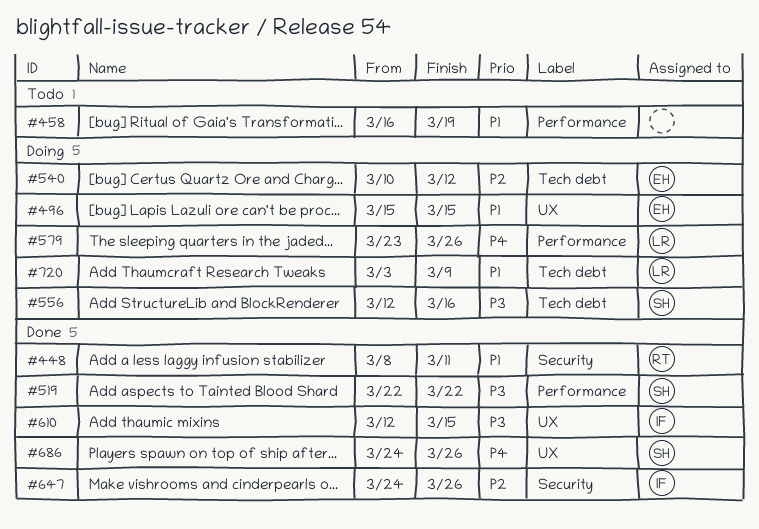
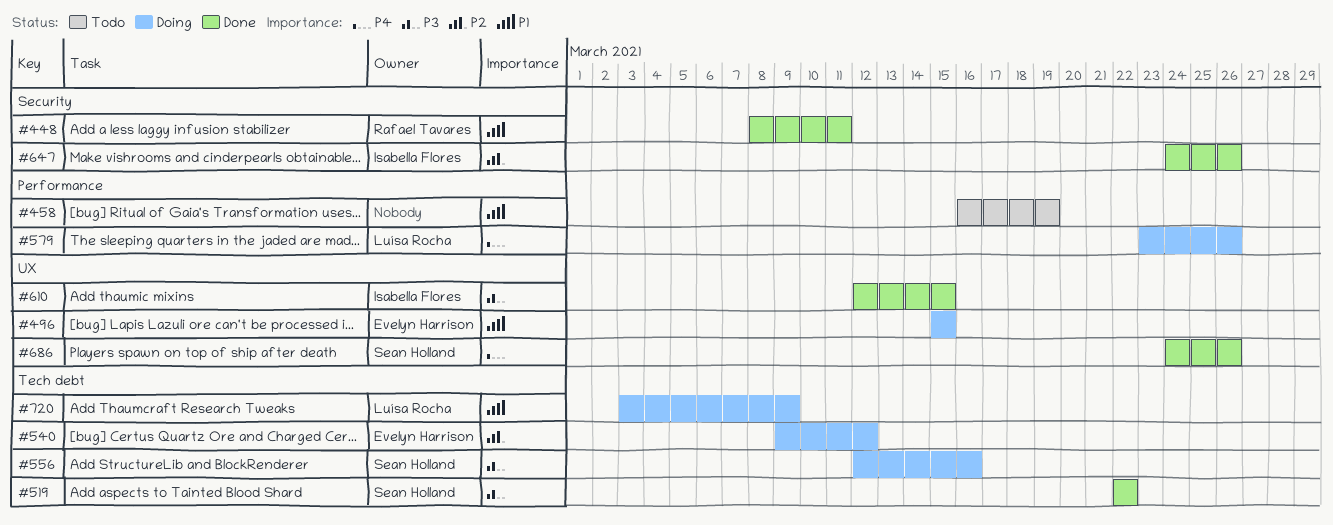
#519, label: Performance -> Tech debt
#540, start: Mar 10 -> Mar 9

